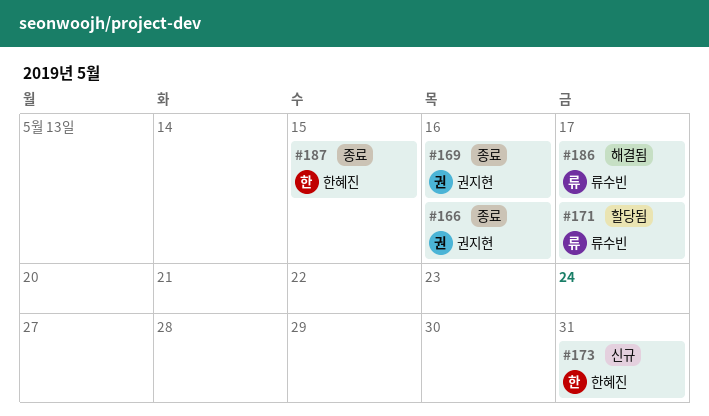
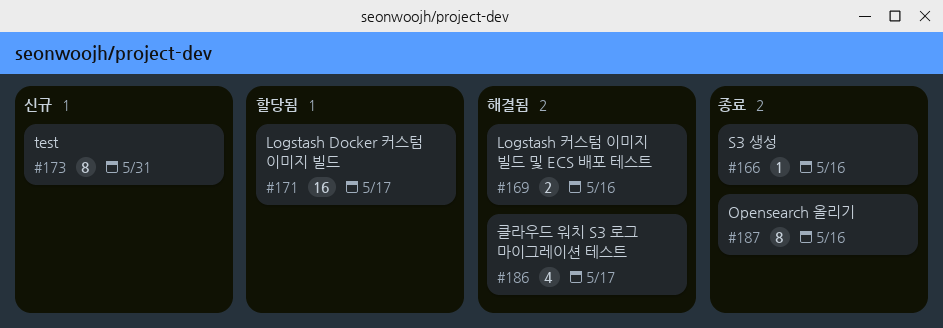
#169, status: 종료 -> 해결됨
#187, due: May 15 -> May 16

